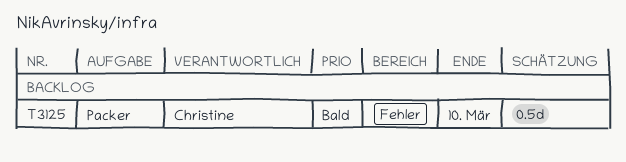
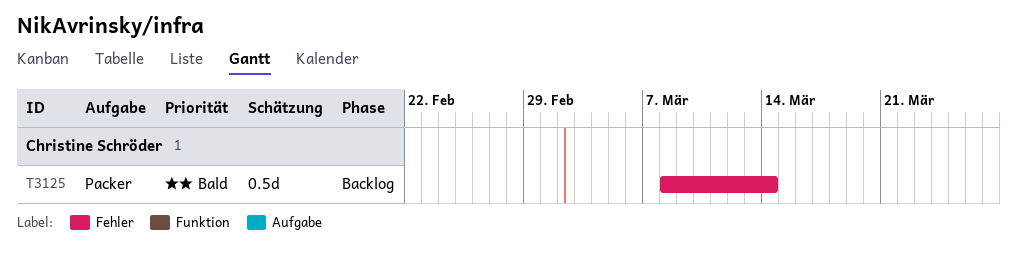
T3125, due: Mar 10 -> Mar 14

